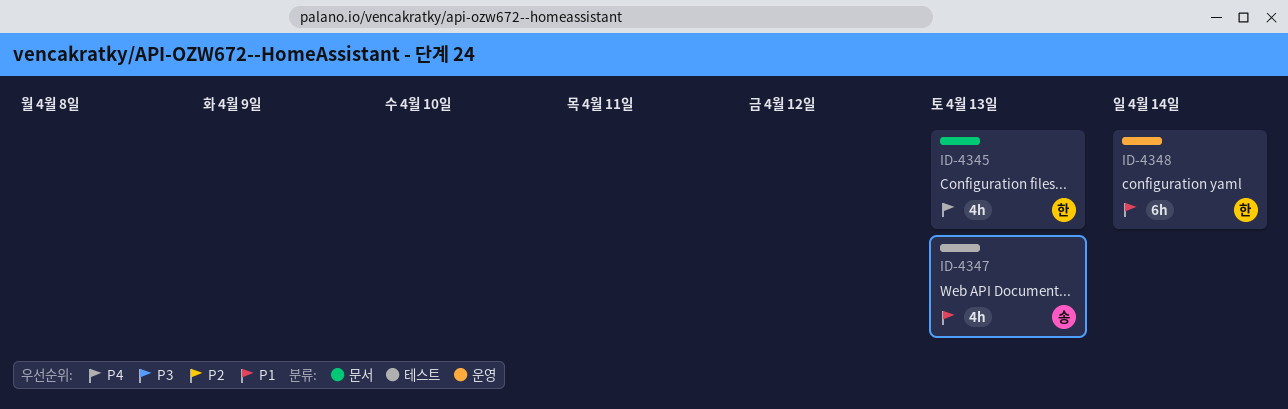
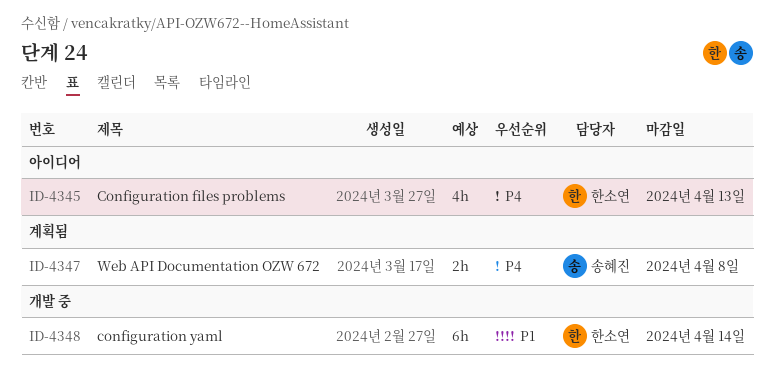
ID-4347, priority: P1 -> P4
ID-4347, estimate: 4h -> 2h
ID-4347, due: Apr 13 -> Apr 8

